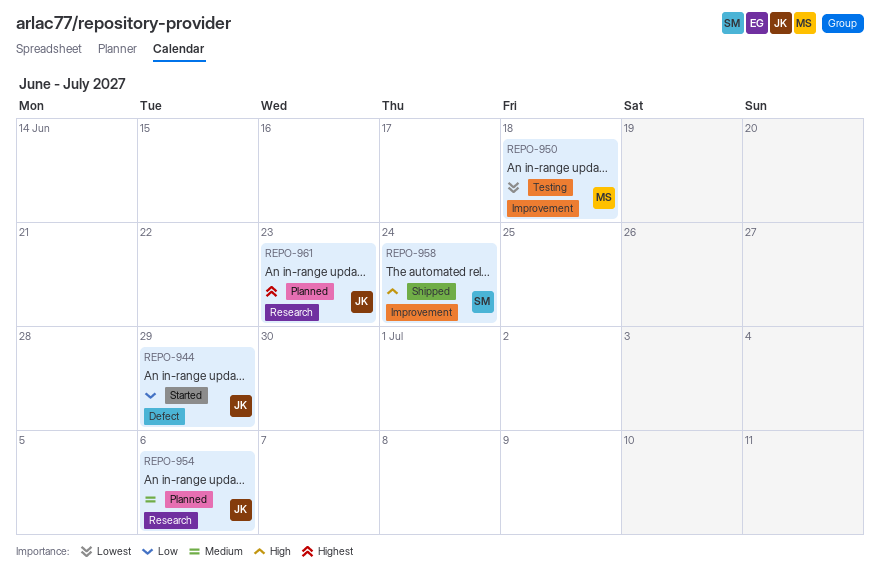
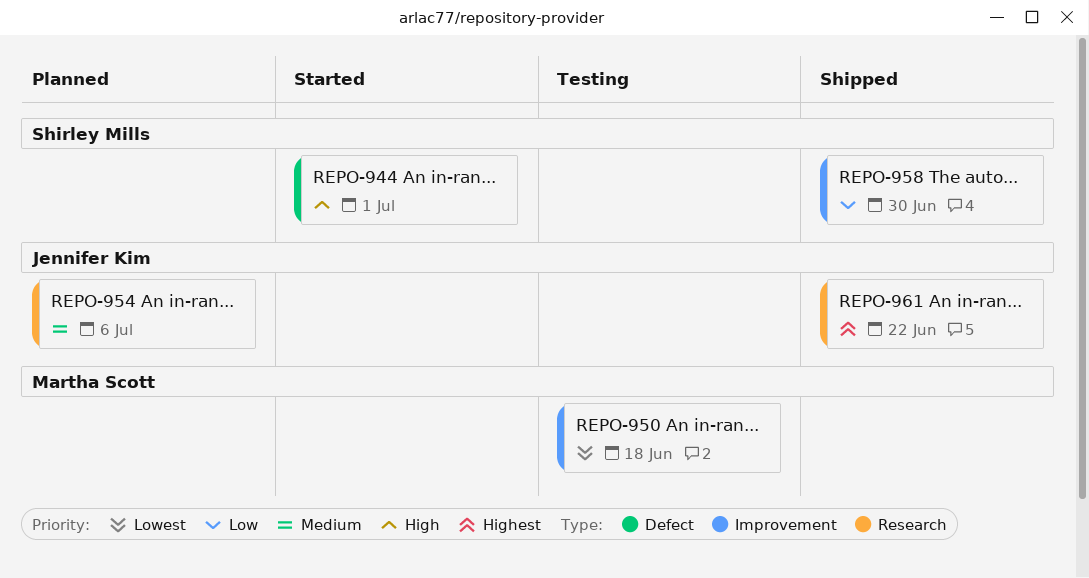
REPO-944, owner: Jennifer Kim -> Shirley Mills
REPO-944, priority: Low -> High
REPO-944, due: Jun 29 -> Jul 1
REPO-958, priority: High -> Low
REPO-958, due: Jun 24 -> Jun 30
REPO-961, status: Planned -> Shipped
REPO-961, due: Jun 23 -> Jun 22

